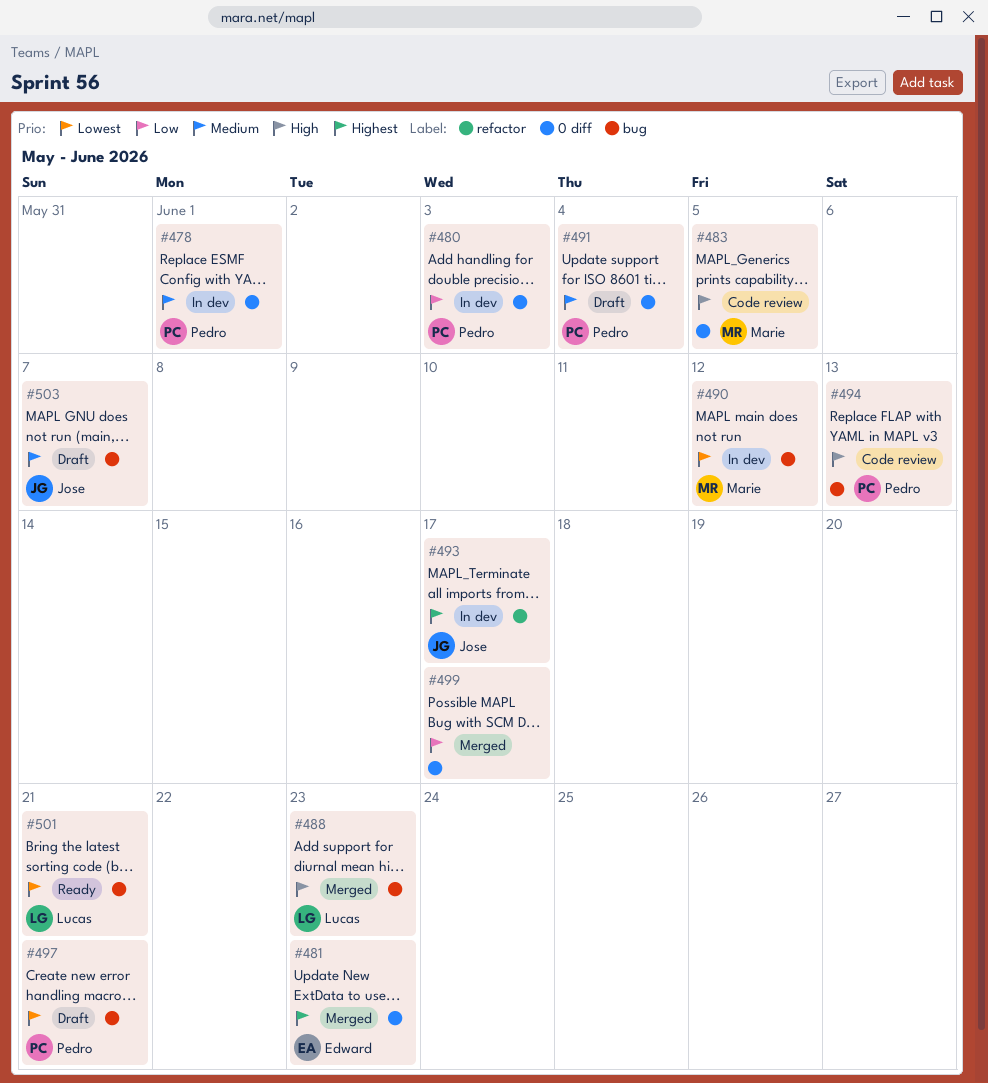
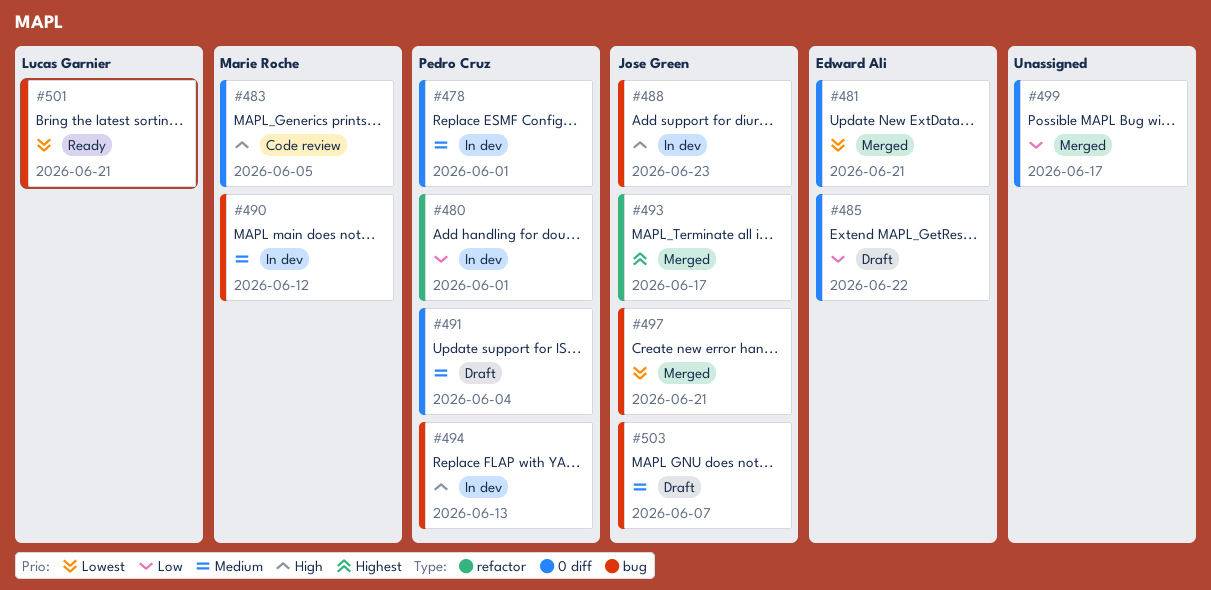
#480, label: 0 diff -> refactor
#480, due: Jun 3 -> Jun 1
#481, priority: Highest -> Lowest
#481, due: Jun 23 -> Jun 21
#485: none -> present
#488, status: Merged -> In dev
#488, owner: Lucas Garnier -> Jose Green
#490, priority: Lowest -> Medium
#493, status: In dev -> Merged
#494, status: Code review -> In dev
#497, status: Draft -> Merged
#497, owner: Pedro Cruz -> Jose Green

